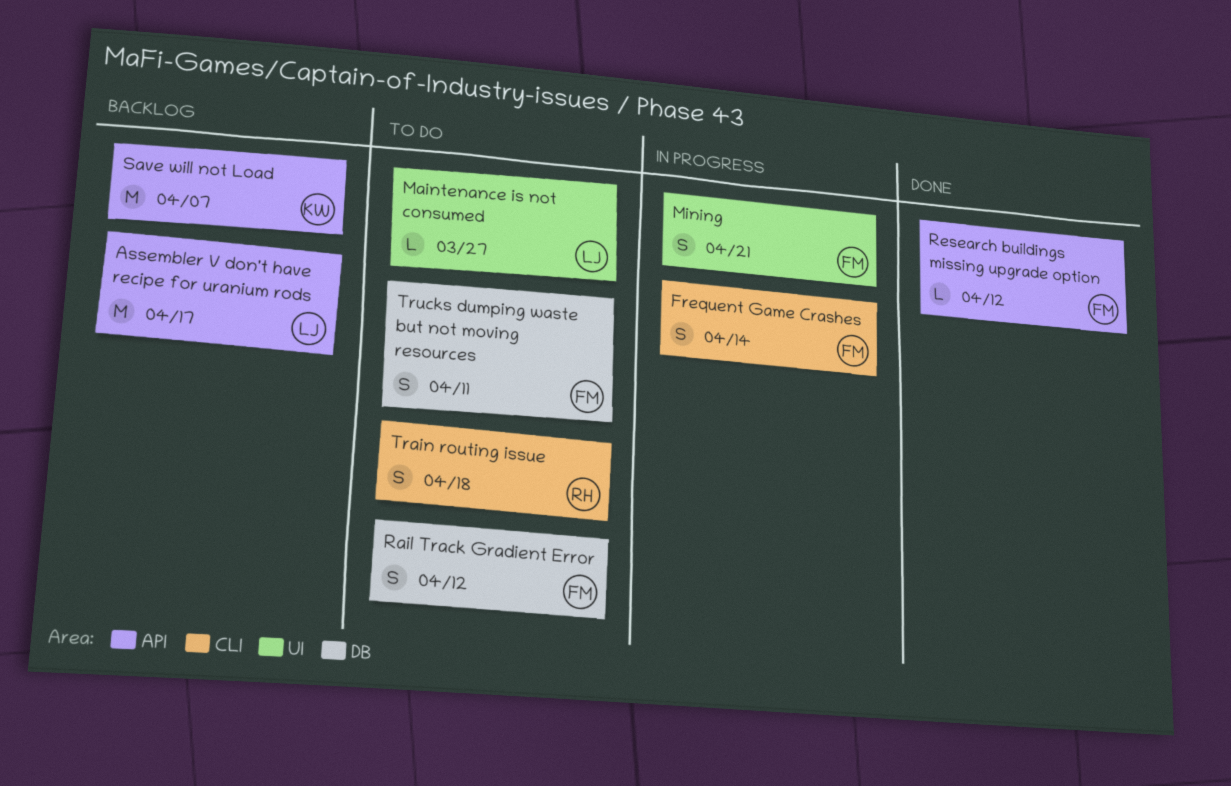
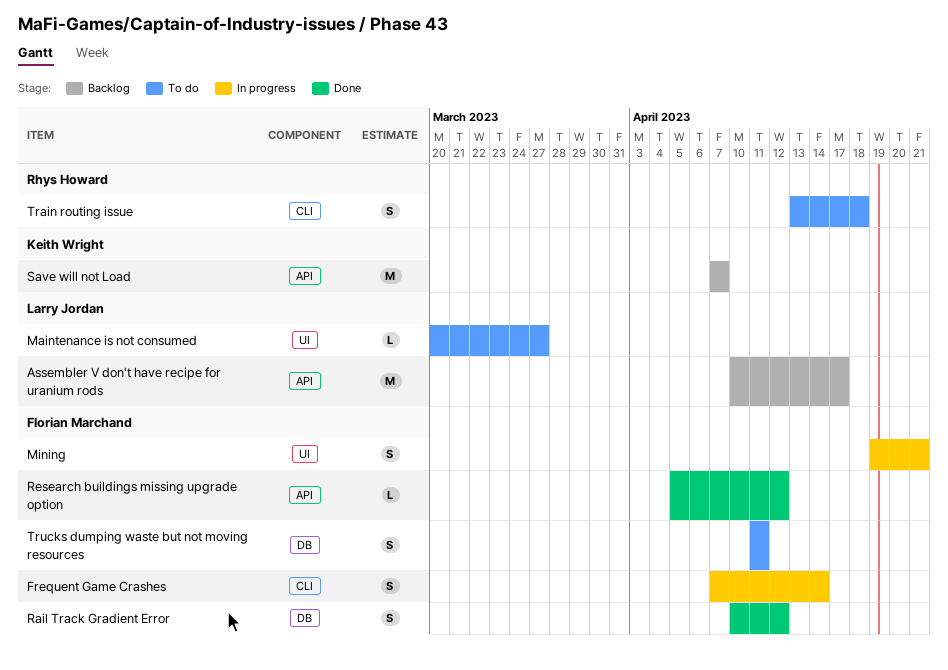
Rail Track Gradient Error, status: To do -> Done

